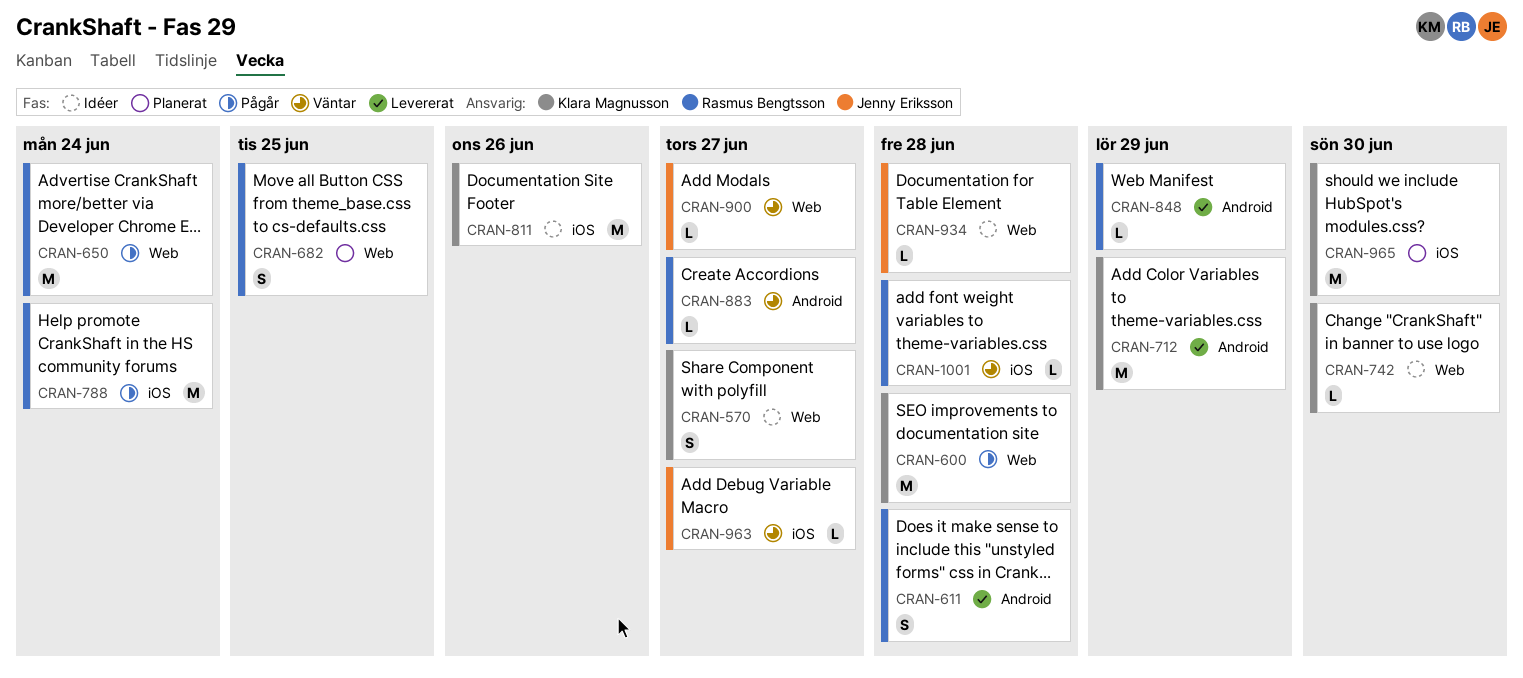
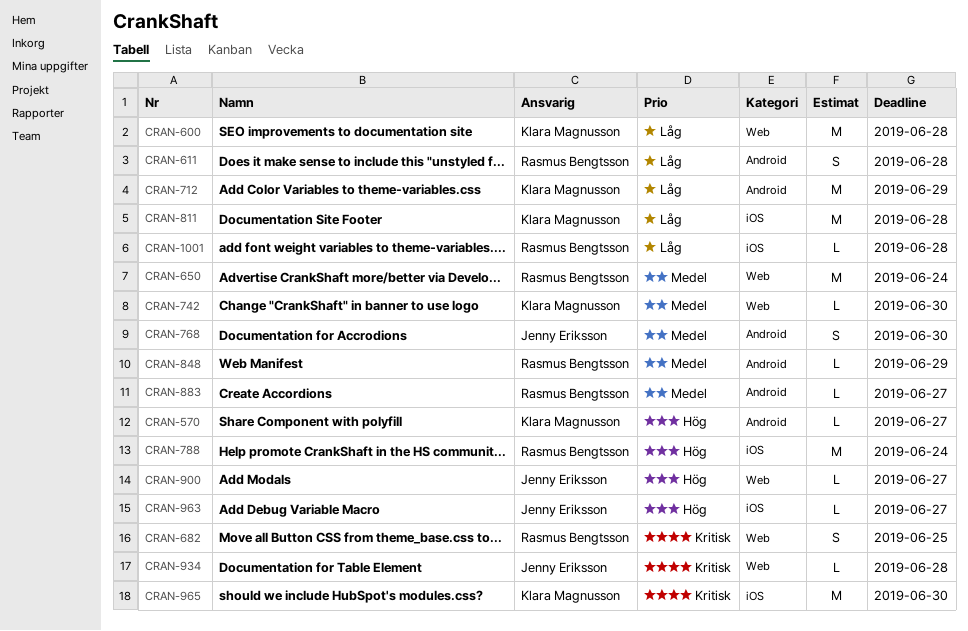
CRAN-570, label: Web -> Android
CRAN-570, estimate: S -> L
CRAN-768: none -> present
CRAN-811, due: Jun 26 -> Jun 28

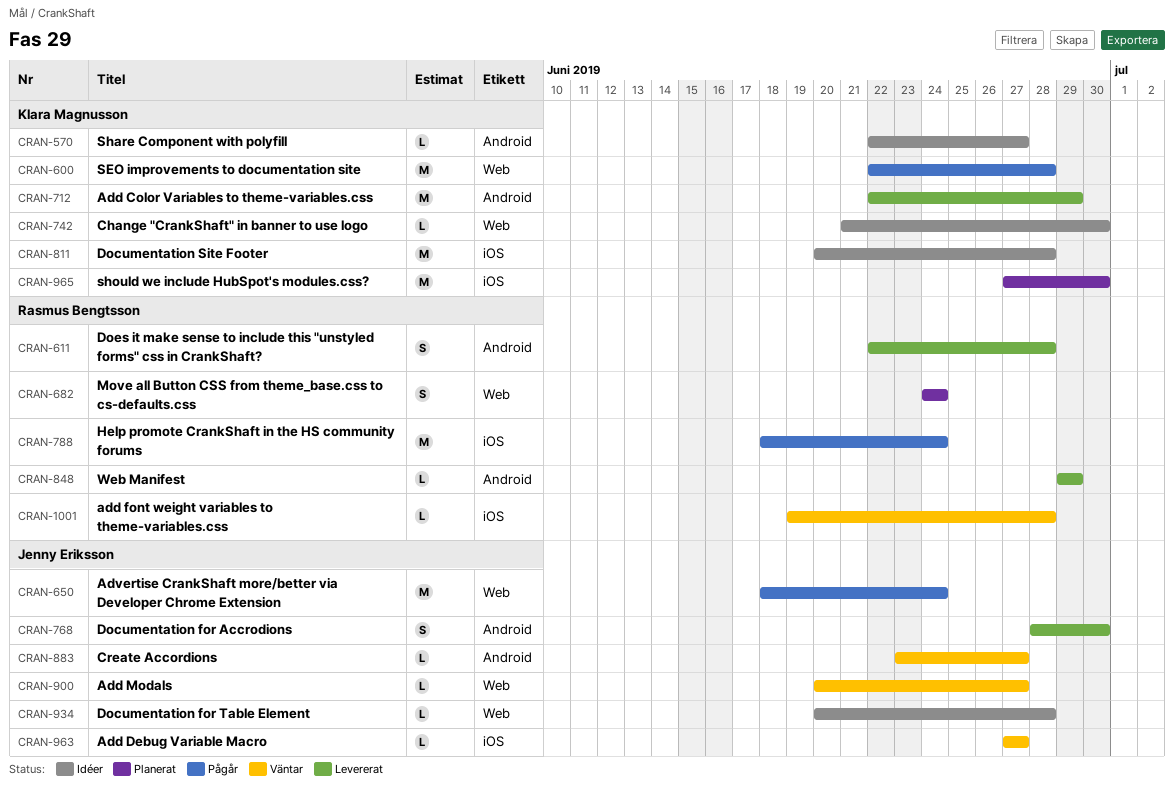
CRAN-650, owner: Rasmus Bengtsson -> Jenny Eriksson
CRAN-682, due: Jun 25 -> Jun 24
CRAN-883, owner: Rasmus Bengtsson -> Jenny Eriksson

